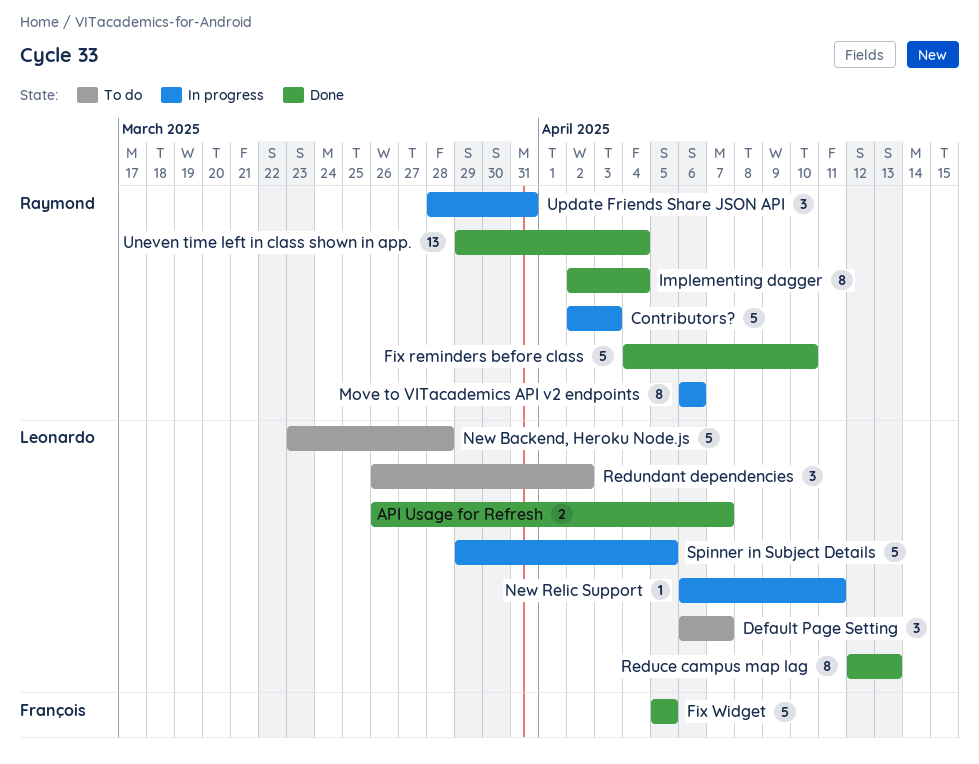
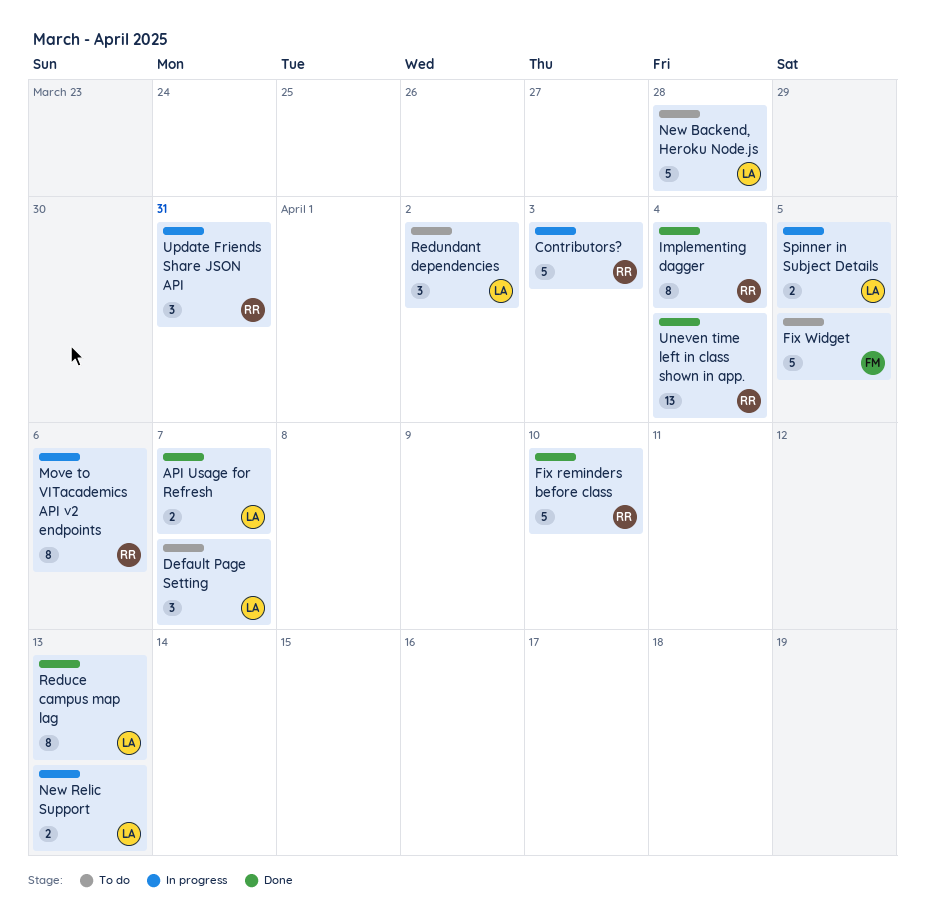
Fix Widget, status: Done -> To do
New Relic Support, estimate: 1 -> 2
New Relic Support, due: Apr 11 -> Apr 13
Spinner in Subject Details, estimate: 5 -> 2

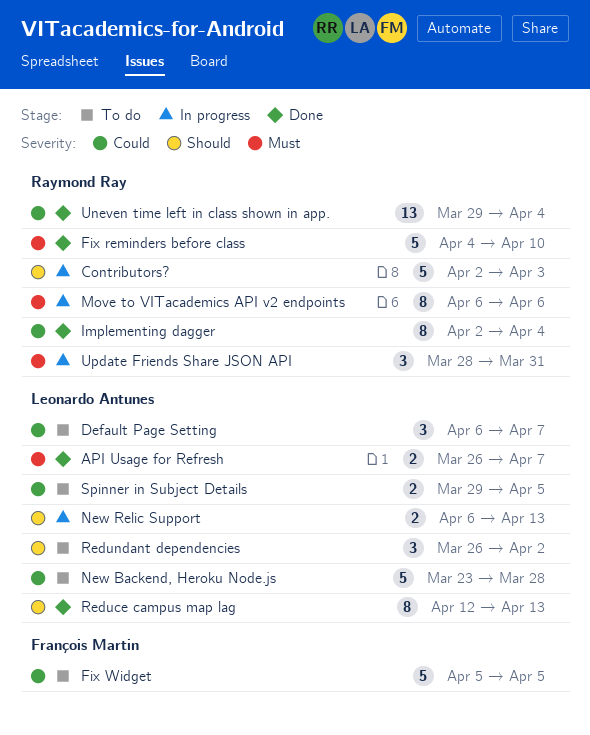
Spinner in Subject Details, status: In progress -> To do

